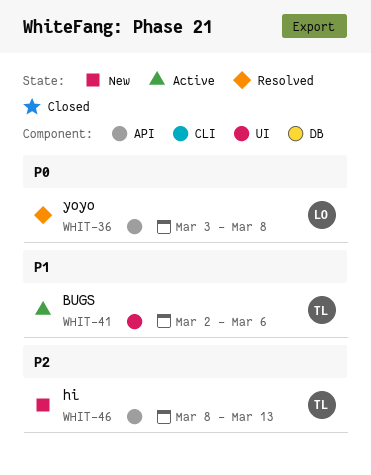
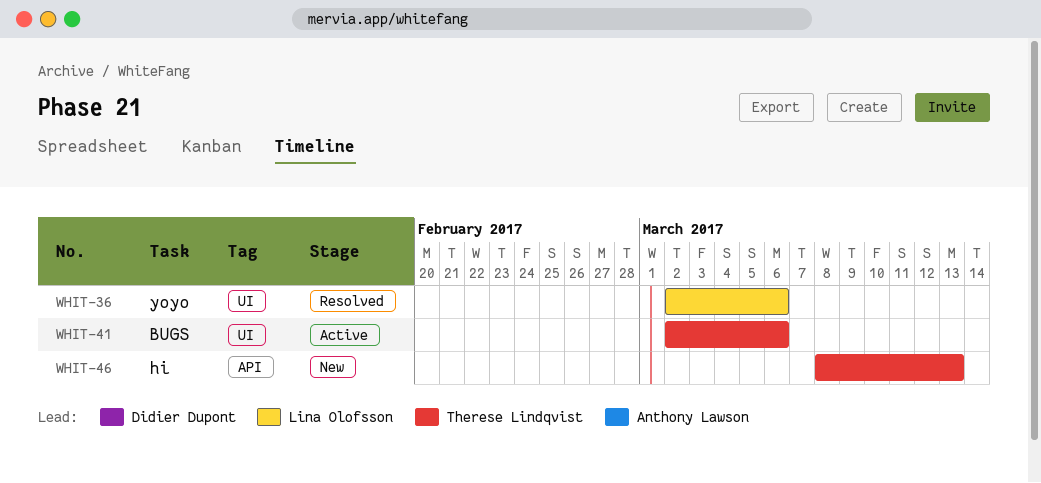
WHIT-36, label: API -> UI
WHIT-36, start: Mar 3 -> Mar 2
WHIT-36, due: Mar 8 -> Mar 6

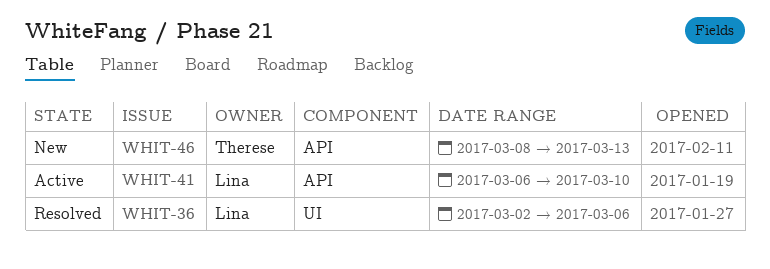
WHIT-41, owner: Therese Lindqvist -> Lina Olofsson
WHIT-41, label: UI -> API
WHIT-41, start: Mar 2 -> Mar 6
WHIT-41, due: Mar 6 -> Mar 10

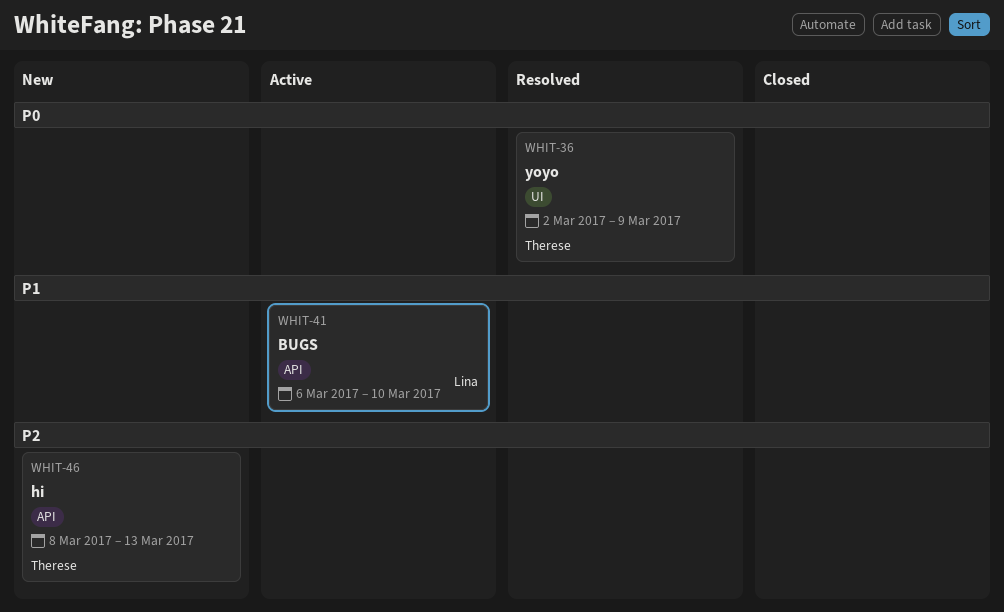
WHIT-36, owner: Lina -> Therese
WHIT-36, due: Mar 6 -> Mar 9

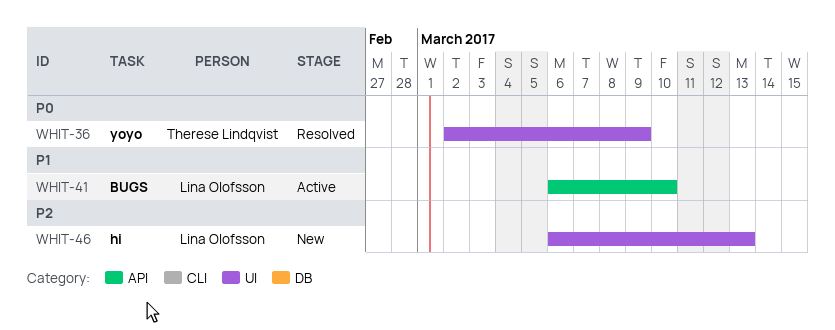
WHIT-46, owner: Therese Lindqvist -> Lina Olofsson
WHIT-46, label: API -> UI
WHIT-46, start: Mar 8 -> Mar 6

